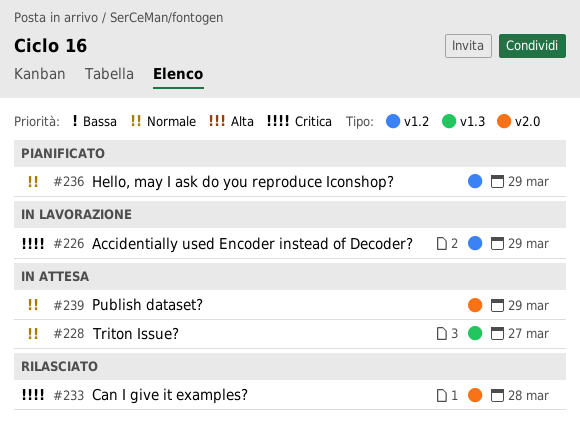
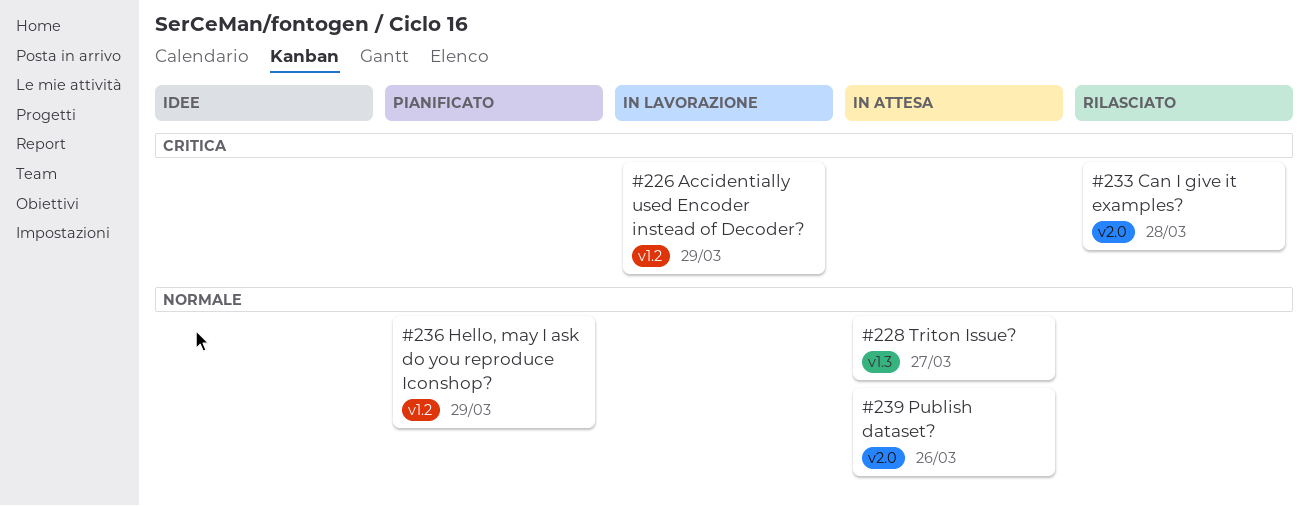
#239, due: Mar 29 -> Mar 26

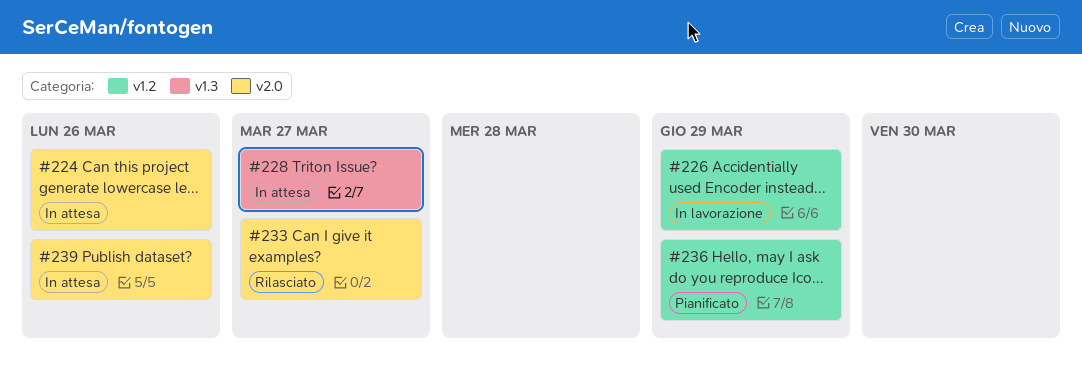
#224: none -> present
#233, due: Mar 28 -> Mar 27

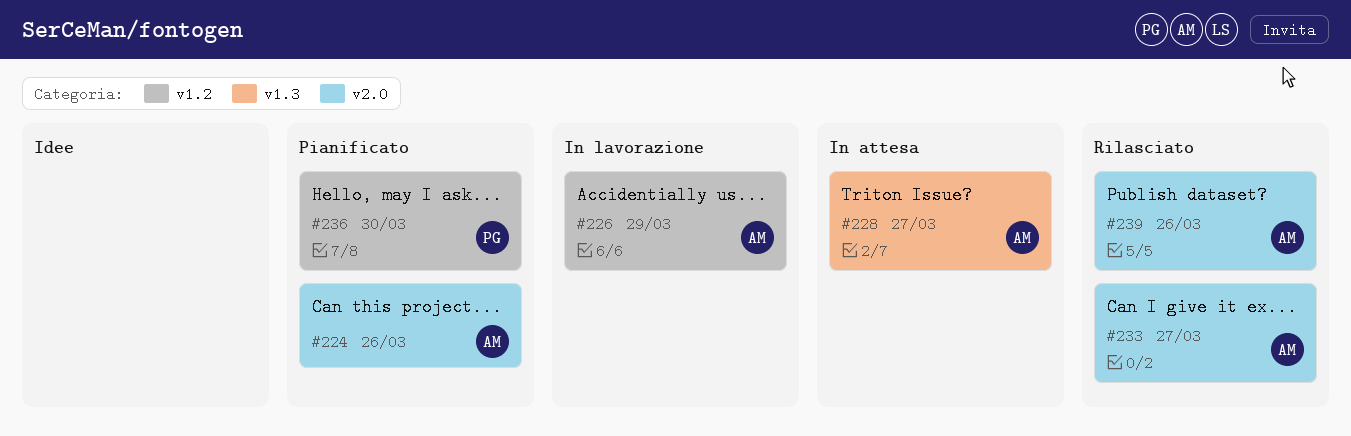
#224, status: In attesa -> Pianificato
#236, due: Mar 29 -> Mar 30
#239, status: In attesa -> Rilasciato

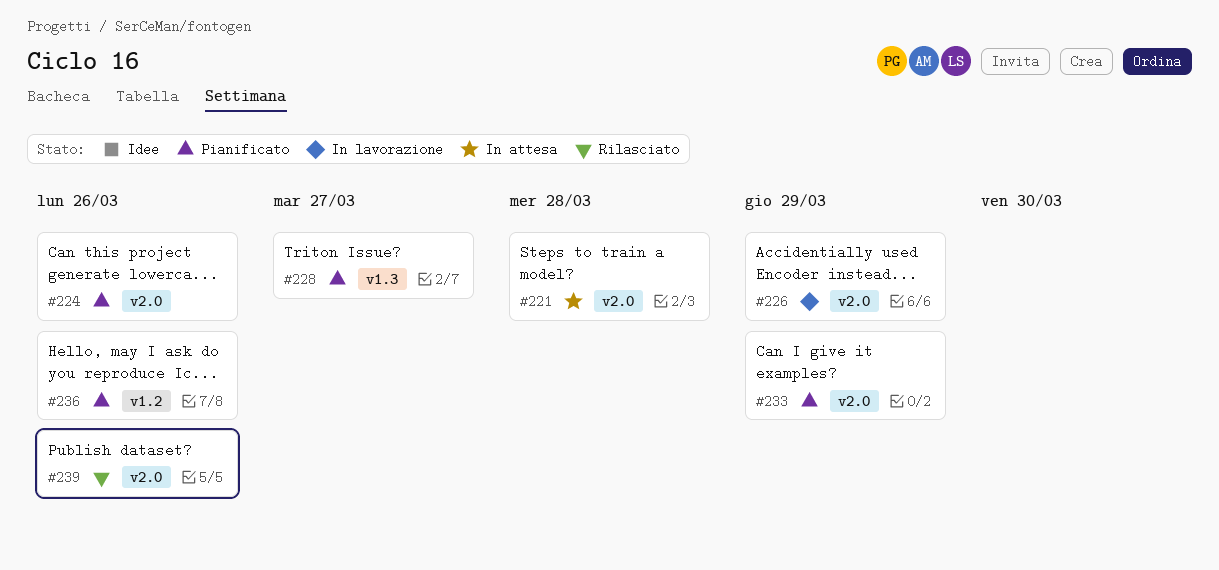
#221: none -> present
#226, label: v1.2 -> v2.0
#228, status: In attesa -> Pianificato
#233, status: Rilasciato -> Pianificato
#233, due: Mar 27 -> Mar 29
#236, due: Mar 30 -> Mar 26

